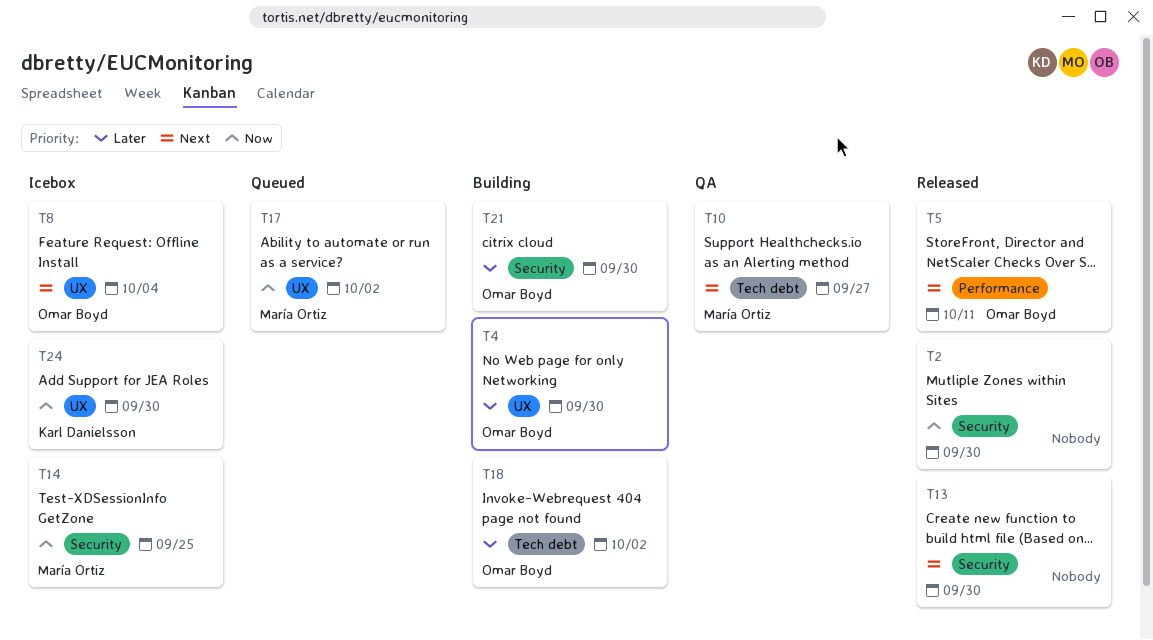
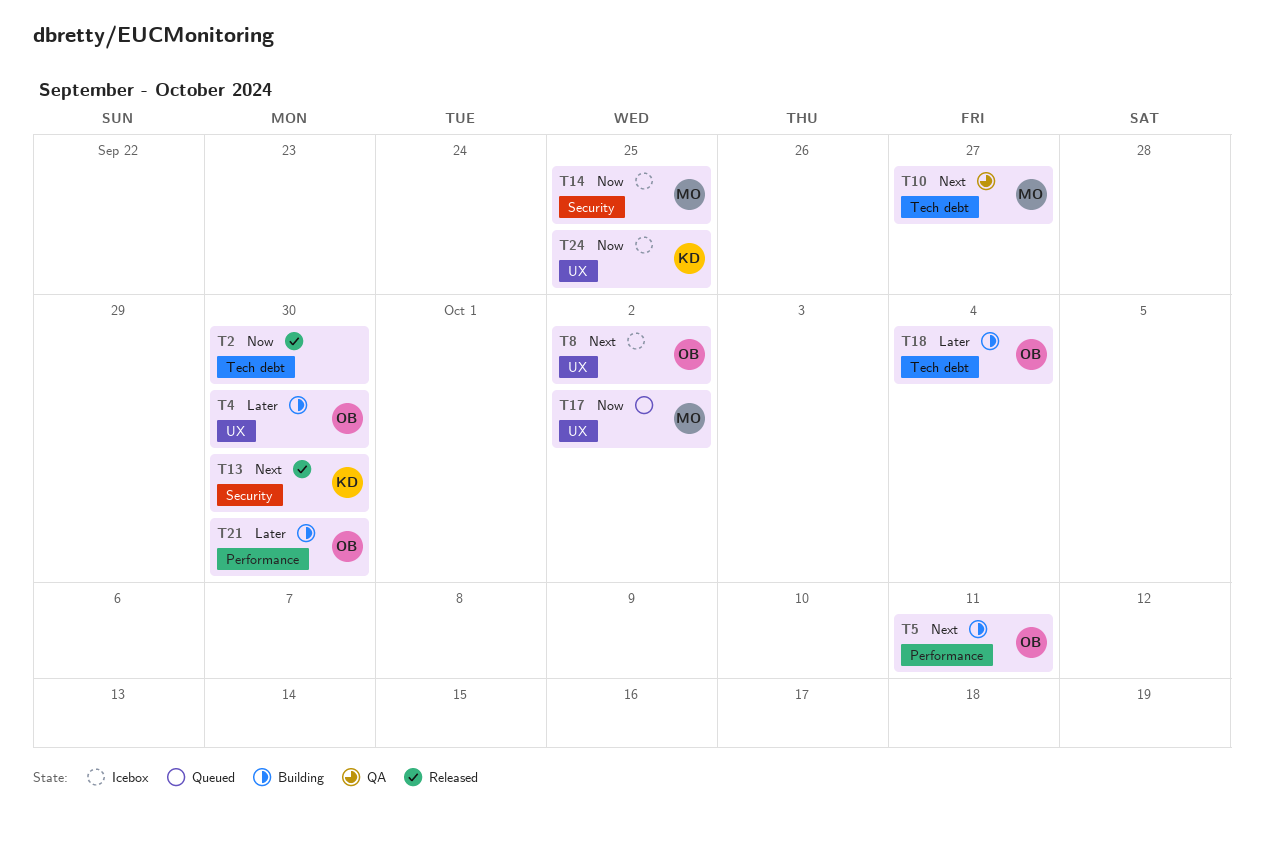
T2, label: Security -> Tech debt
T5, status: Released -> Building
T8, due: Oct 4 -> Oct 2
T13, owner: none -> Karl Danielsson
T18, due: Oct 2 -> Oct 4
T21, label: Security -> Performance
T24, due: Sep 30 -> Sep 25

